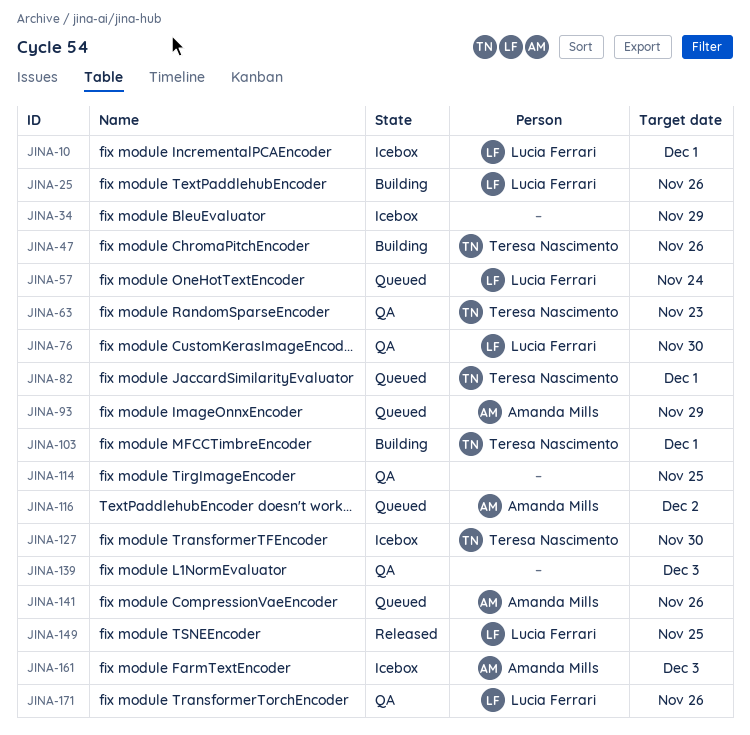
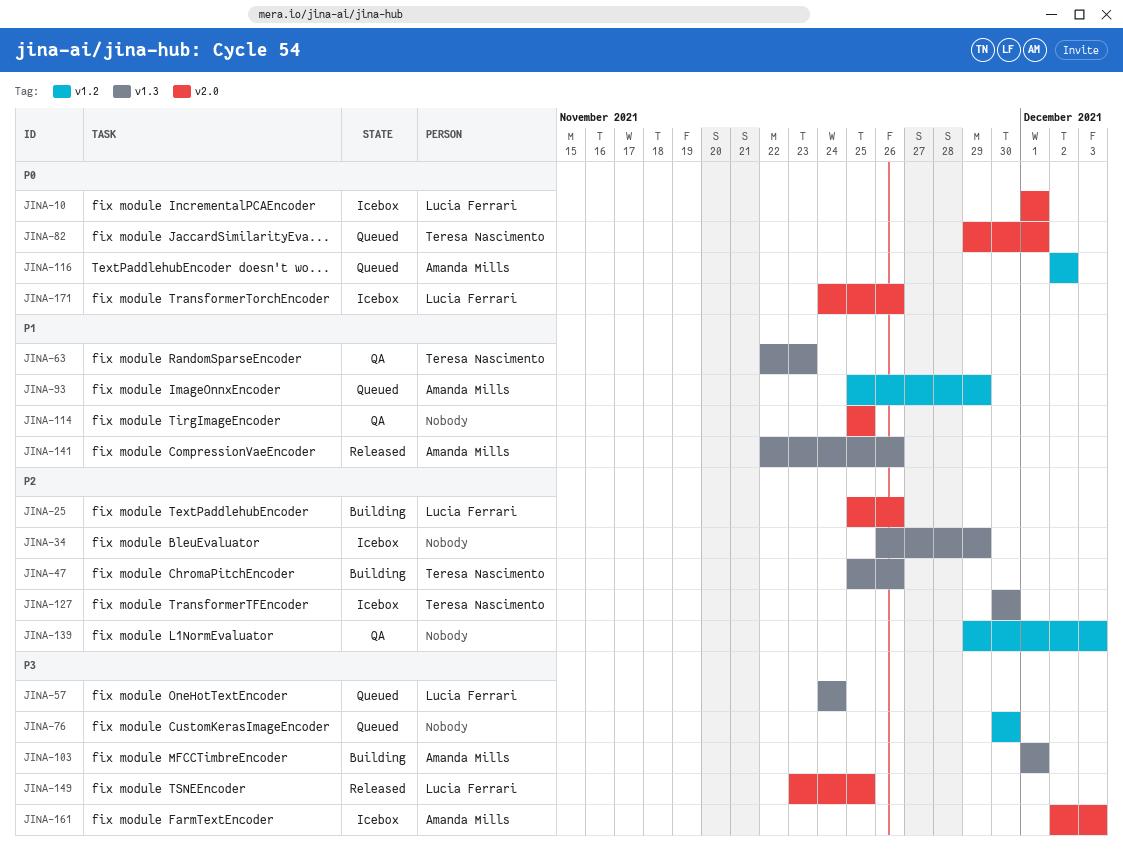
JINA-76, status: QA -> Queued
JINA-76, owner: Lucia Ferrari -> none
JINA-103, owner: Teresa Nascimento -> Amanda Mills
JINA-141, status: Queued -> Released
JINA-171, status: QA -> Icebox

